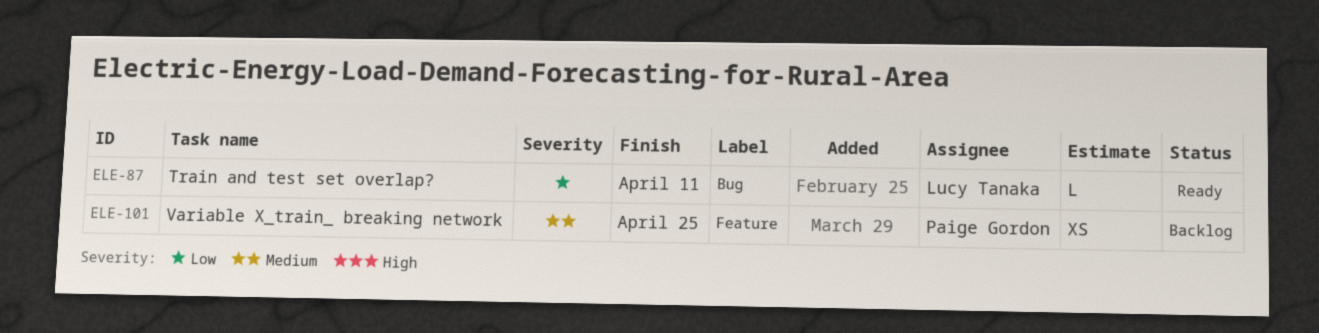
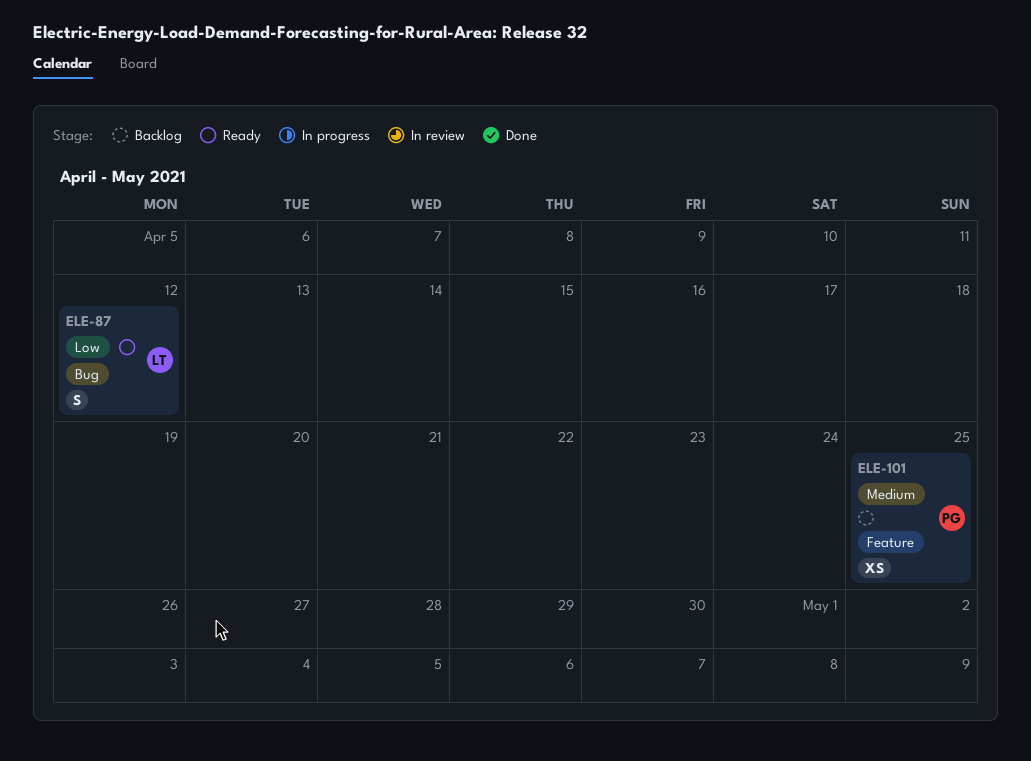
ELE-87, estimate: L -> S
ELE-87, due: Apr 11 -> Apr 12

